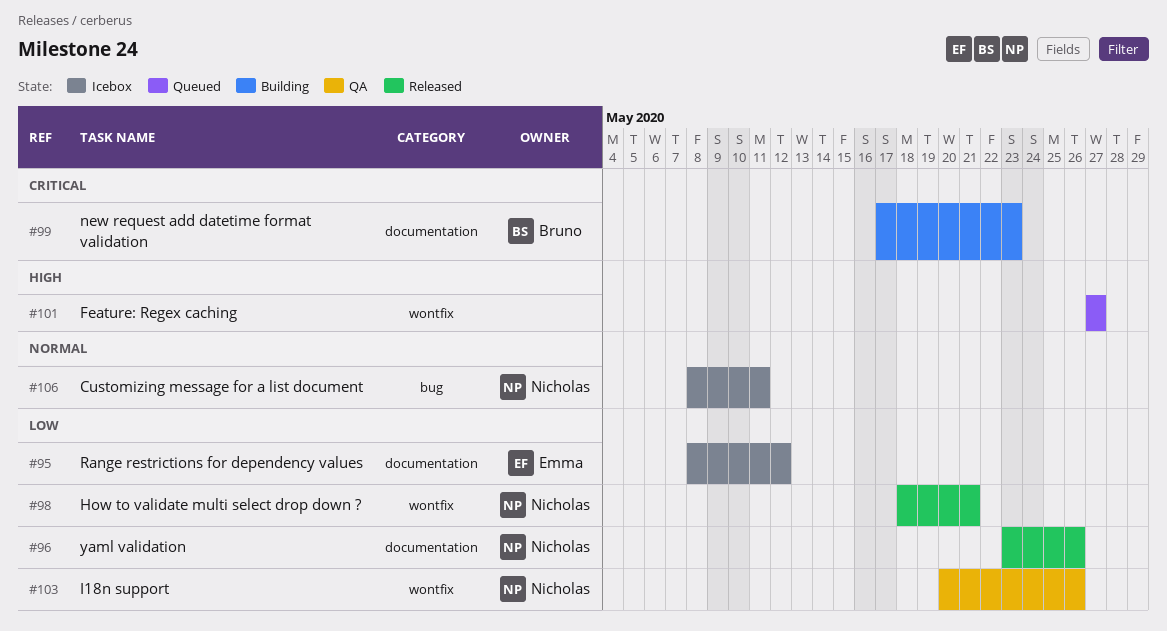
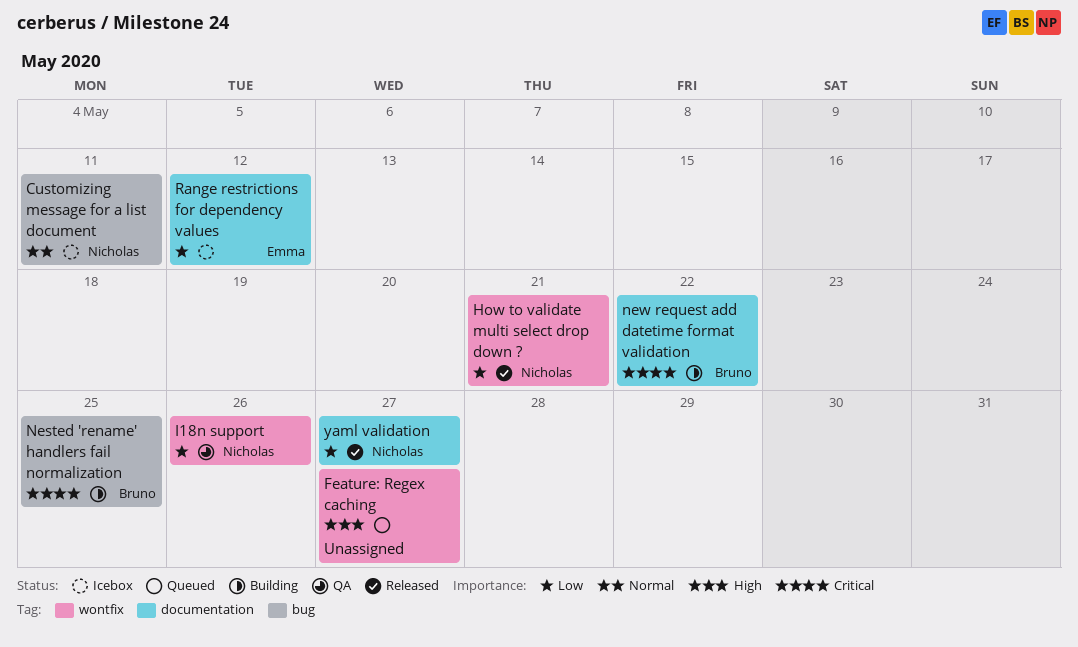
Nested 'rename' handlers fail normalization: none -> present
new request add datetime format validation, due: May 23 -> May 22
yaml validation, due: May 26 -> May 27

